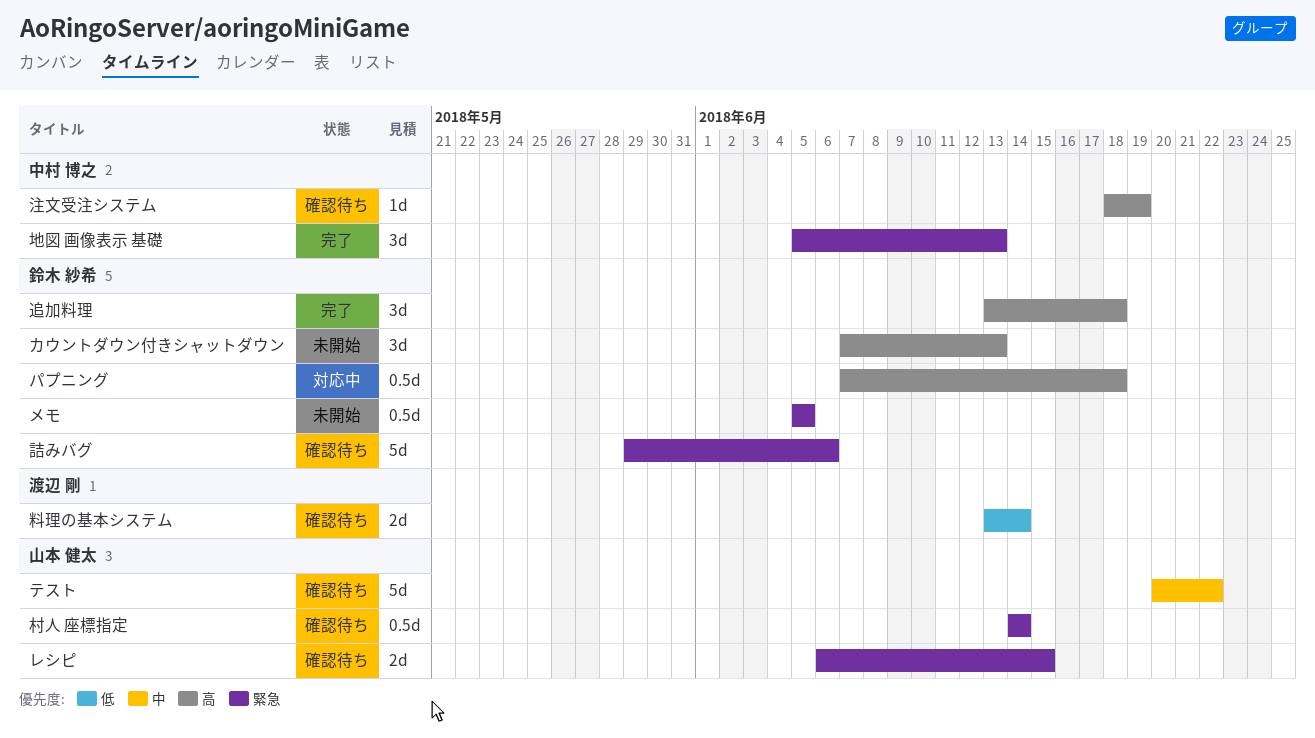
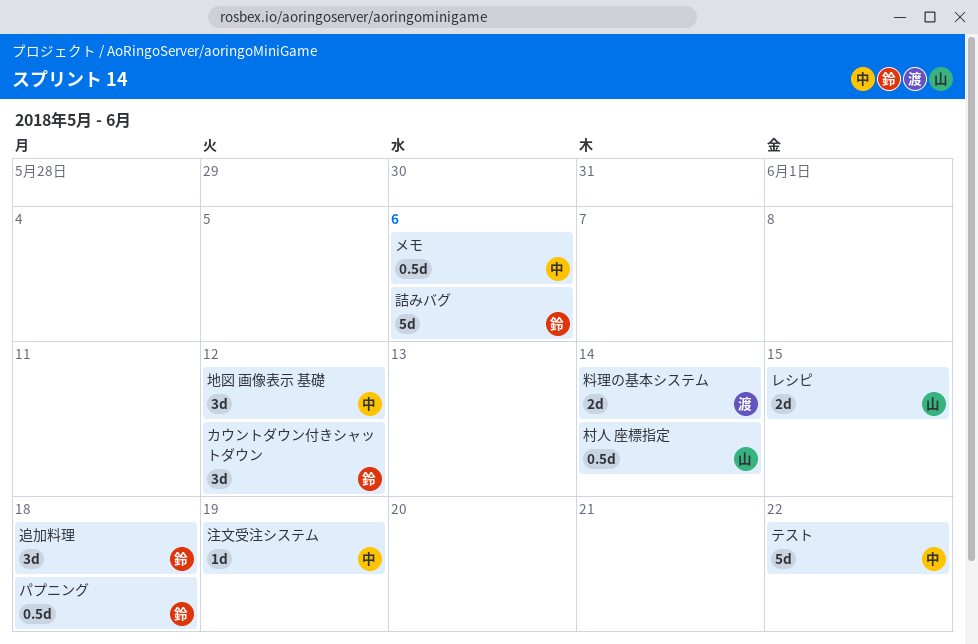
カウントダウン付きシャットダウン, due: Jun 13 -> Jun 12
テスト, owner: 山本 健太 -> 中村 博之
メモ, owner: 鈴木 紗希 -> 中村 博之
メモ, due: Jun 5 -> Jun 6
地図 画像表示 基礎, due: Jun 13 -> Jun 12

